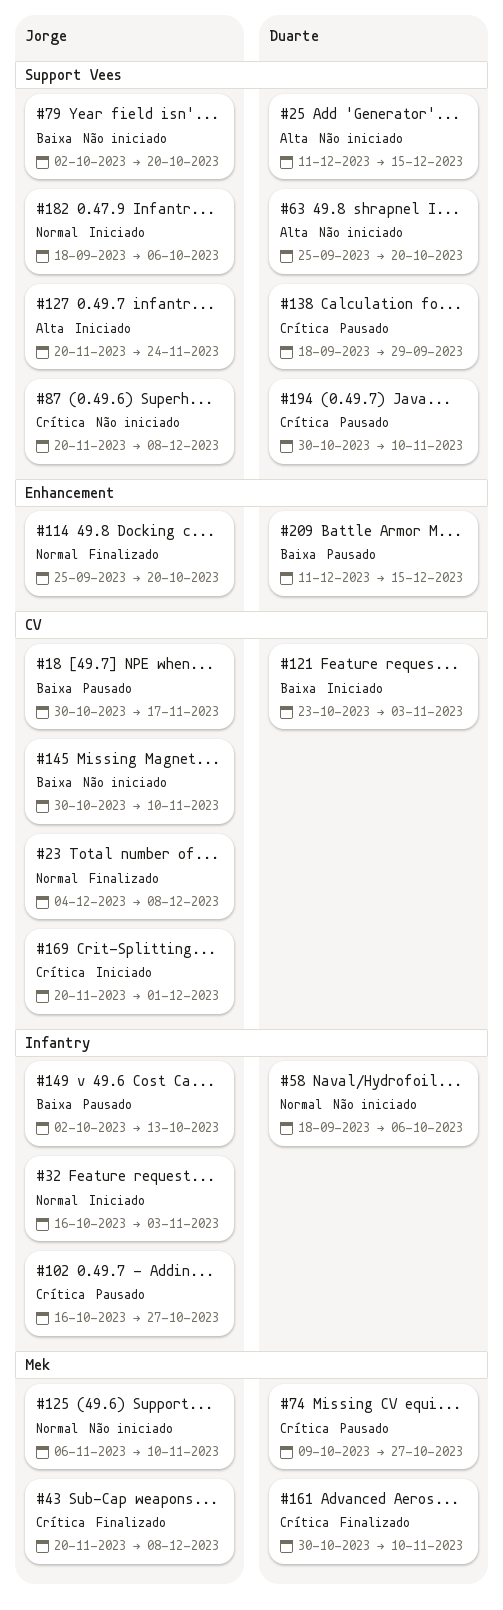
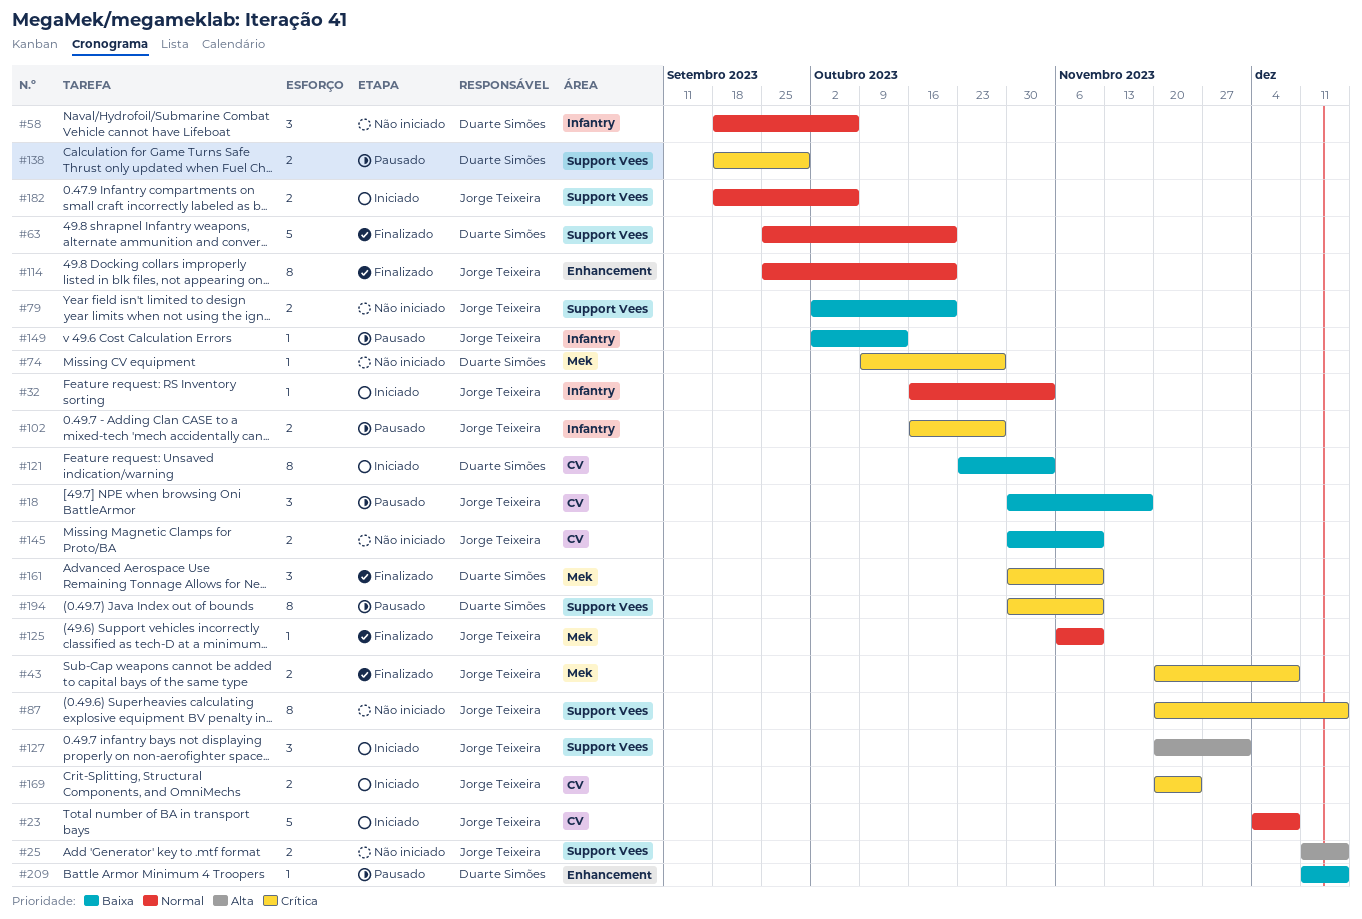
#23, status: Finalizado -> Iniciado
#25, owner: Duarte Simões -> Jorge Teixeira
#63, status: Não iniciado -> Finalizado
#63, priority: Alta -> Normal
#74, status: Pausado -> Não iniciado
#87, due: Dec 8 -> Dec 15
#125, status: Não iniciado -> Finalizado
#127, due: Nov 24 -> Dec 1
#169, due: Dec 1 -> Nov 24

